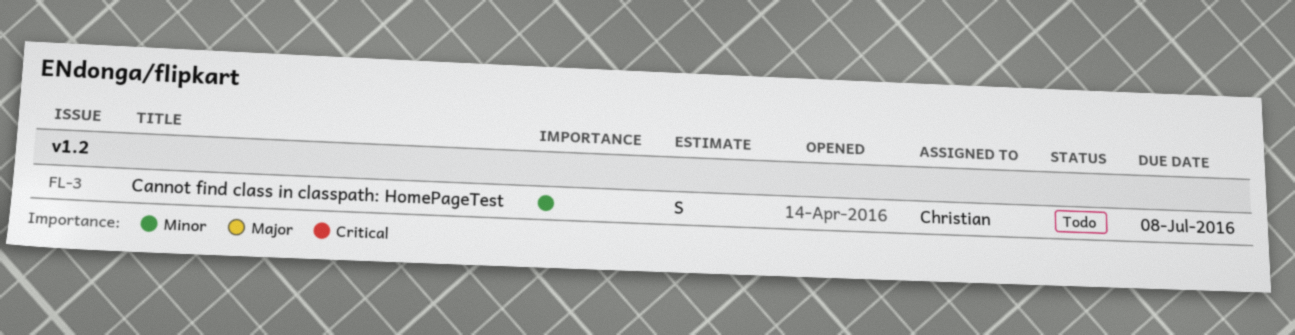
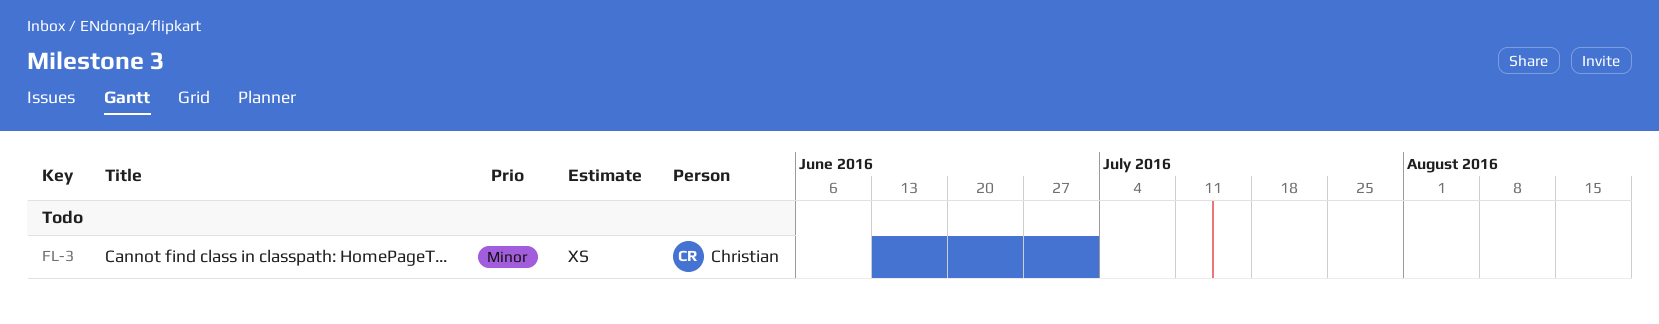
FL-3, estimate: S -> XS
FL-3, due: Jul 8 -> Jul 1

